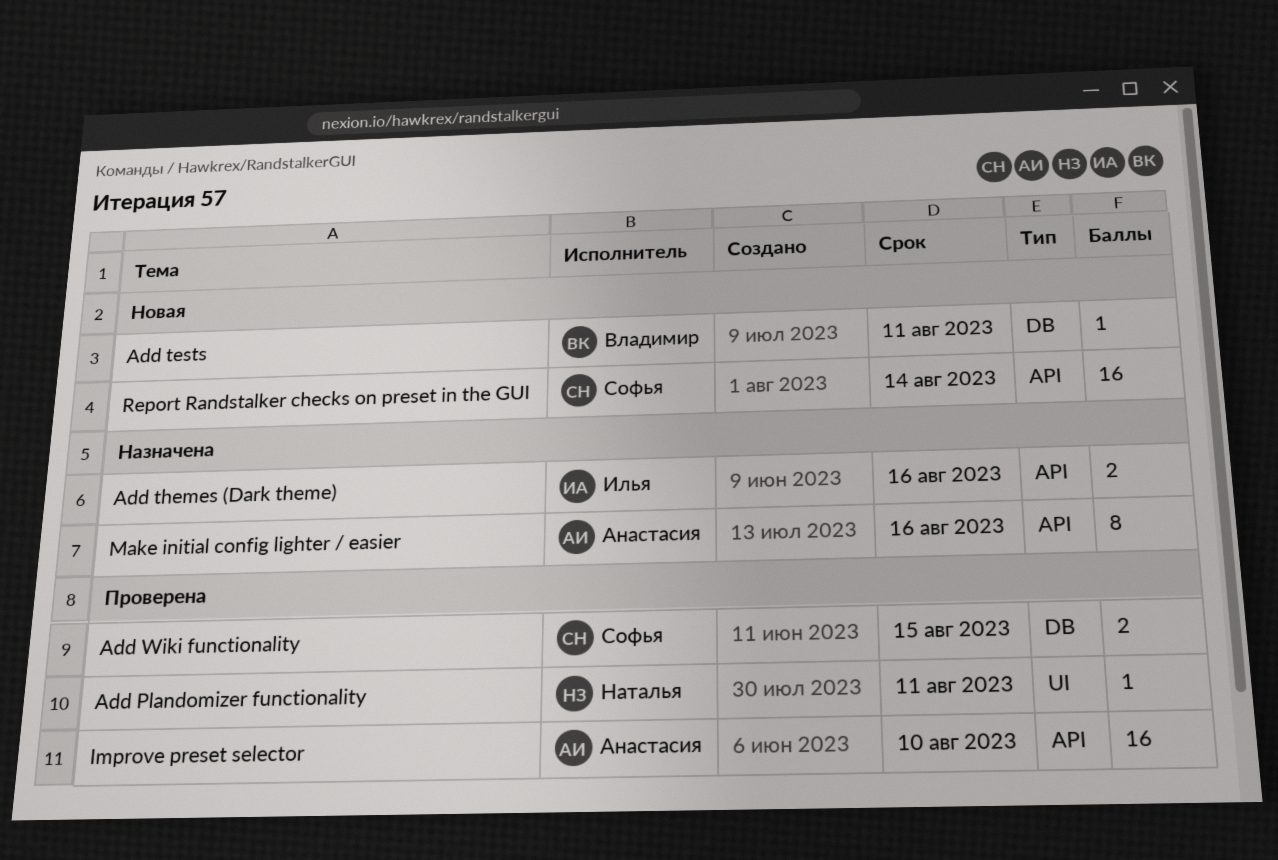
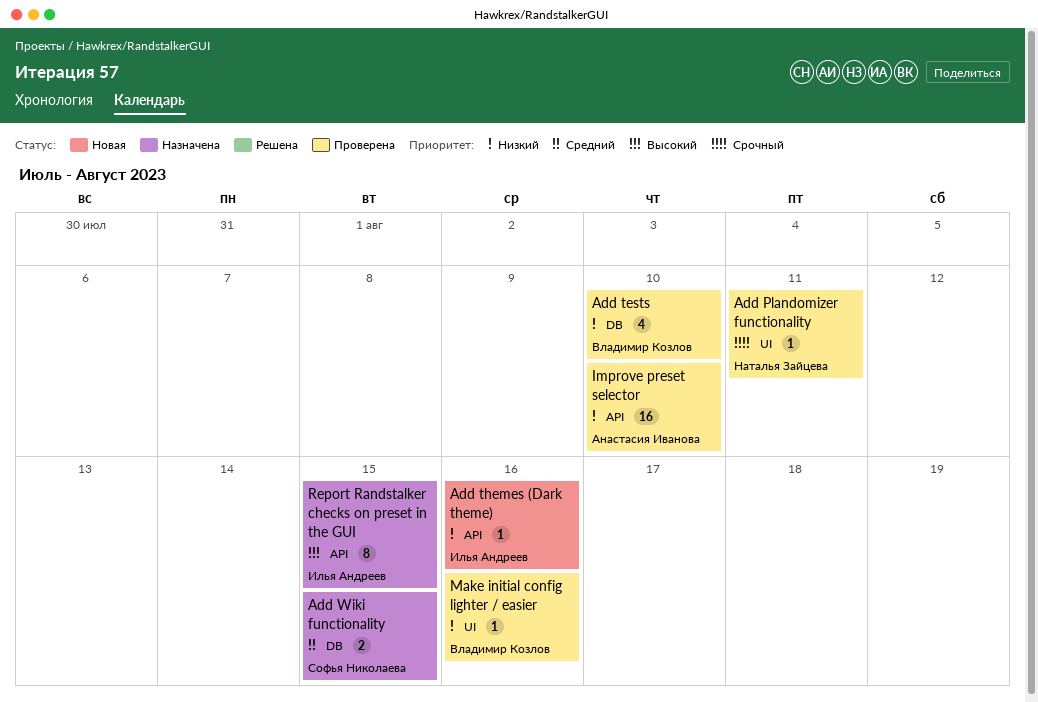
Add tests, status: Новая -> Проверена
Add tests, estimate: 1 -> 4
Add tests, due: Aug 11 -> Aug 10
Add themes (Dark theme), status: Назначена -> Новая
Add themes (Dark theme), estimate: 2 -> 1
Add Wiki functionality, status: Проверена -> Назначена
Make initial config lighter / easier, status: Назначена -> Проверена
Make initial config lighter / easier, owner: Анастасия Иванова -> Владимир Козлов
Make initial config lighter / easier, label: API -> UI
Make initial config lighter / easier, estimate: 8 -> 1
Report Randstalker checks on preset in the GUI, status: Новая -> Назначена
Report Randstalker checks on preset in the GUI, owner: Софья Николаева -> Илья Андреев
Report Randstalker checks on preset in the GUI, estimate: 16 -> 8
Report Randstalker checks on preset in the GUI, due: Aug 14 -> Aug 15

